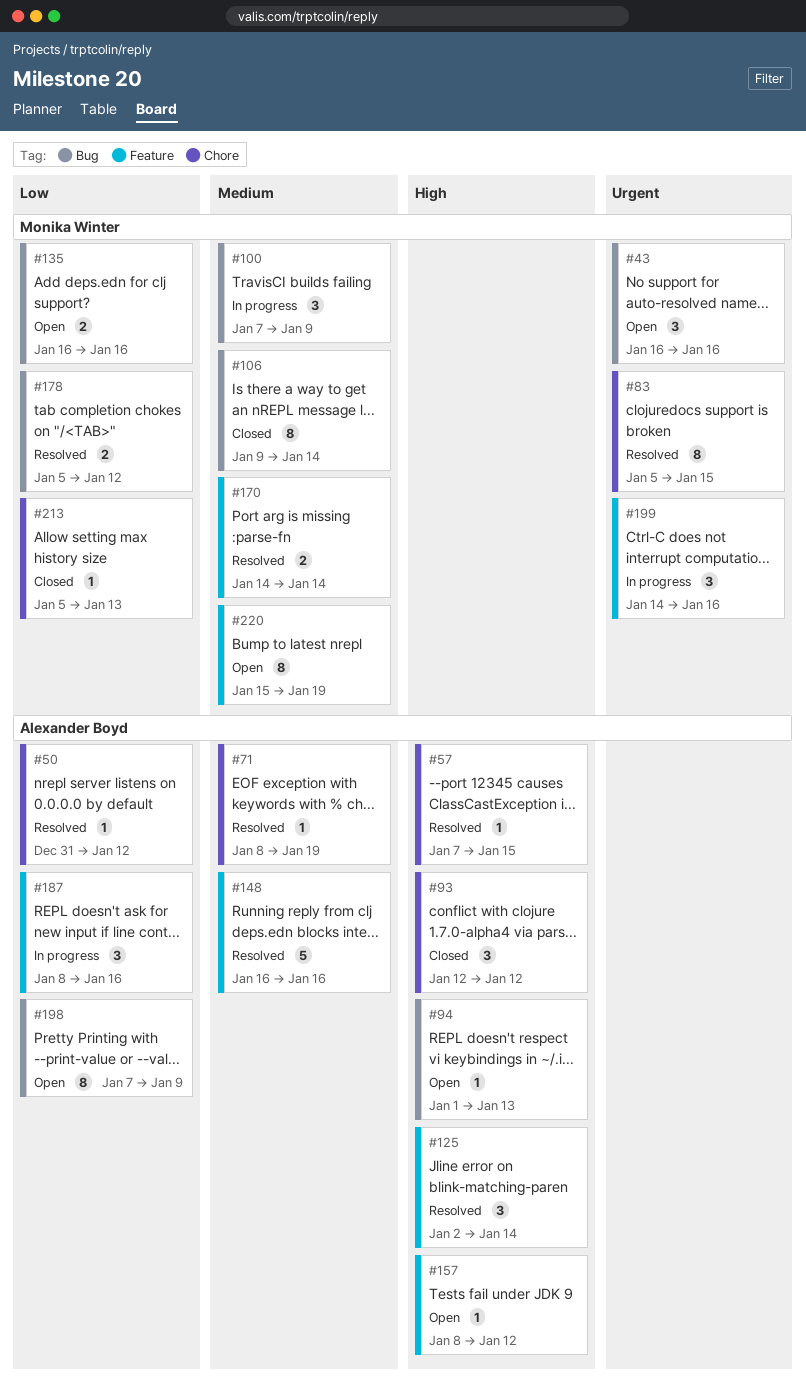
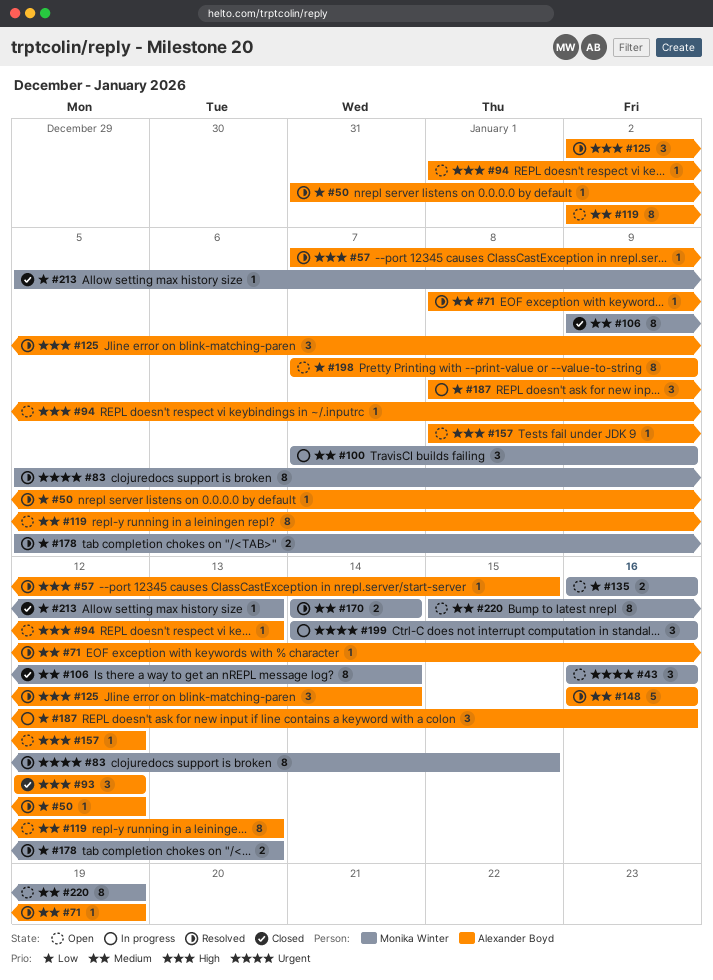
#119: none -> present
#178, due: Jan 12 -> Jan 13

